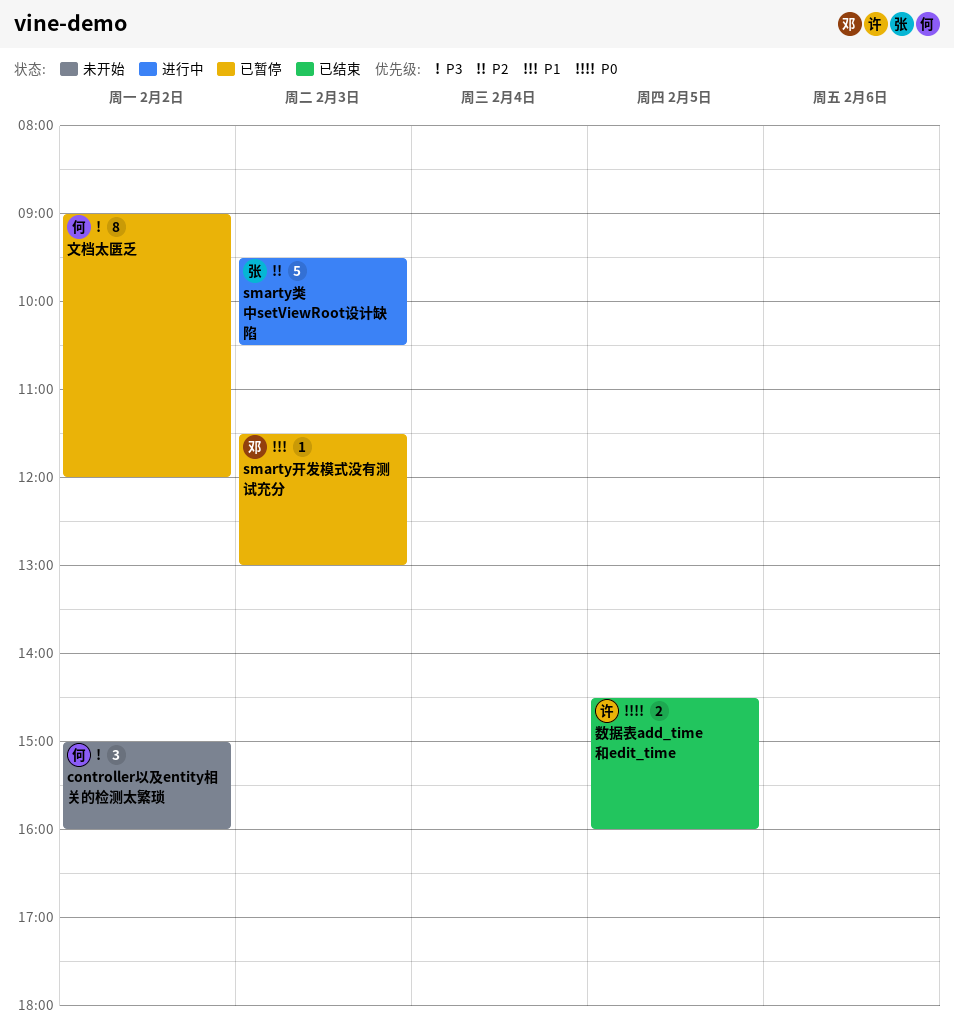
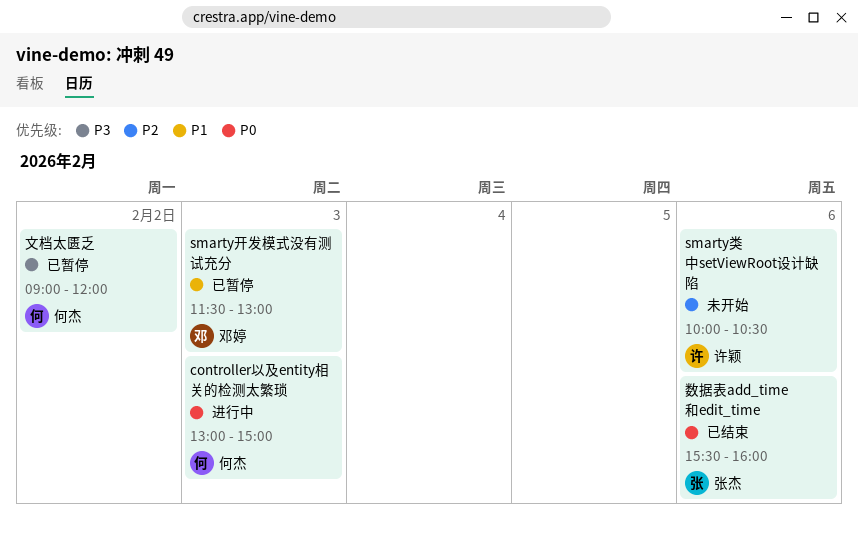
controller以及entity相关的检测太繁琐, status: 未开始 -> 进行中
controller以及entity相关的检测太繁琐, priority: P3 -> P0
controller以及entity相关的检测太繁琐, day: Feb 2 -> Feb 3
controller以及entity相关的检测太繁琐, begins: 15:00 -> 13:00
controller以及entity相关的检测太繁琐, ends: 16:00 -> 15:00
smarty类中setViewRoot设计缺陷, status: 进行中 -> 未开始
smarty类中setViewRoot设计缺陷, owner: 张杰 -> 许颖
smarty类中setViewRoot设计缺陷, day: Feb 3 -> Feb 6
smarty类中setViewRoot设计缺陷, begins: 09:30 -> 10:00
数据表add_time和edit_time, owner: 许颖 -> 张杰
数据表add_time和edit_time, day: Feb 5 -> Feb 6
数据表add_time和edit_time, begins: 14:30 -> 15:30

